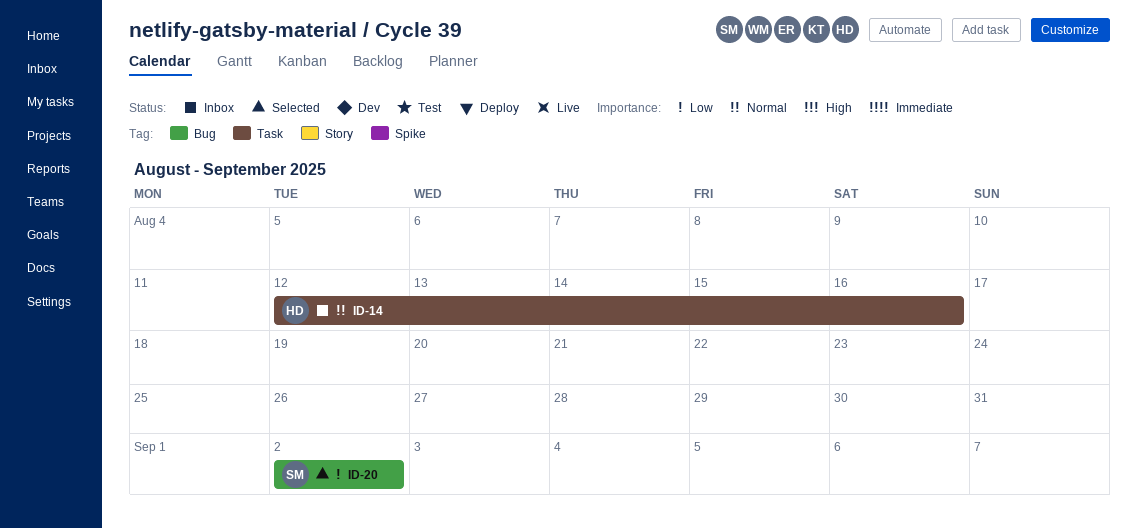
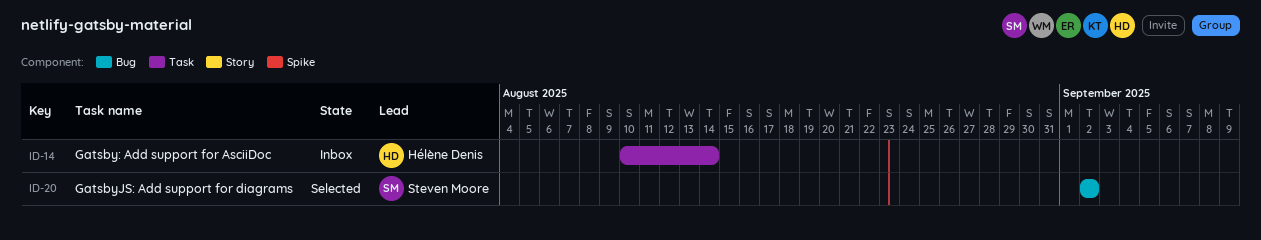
ID-14, start: Aug 12 -> Aug 10
ID-14, due: Aug 16 -> Aug 14

